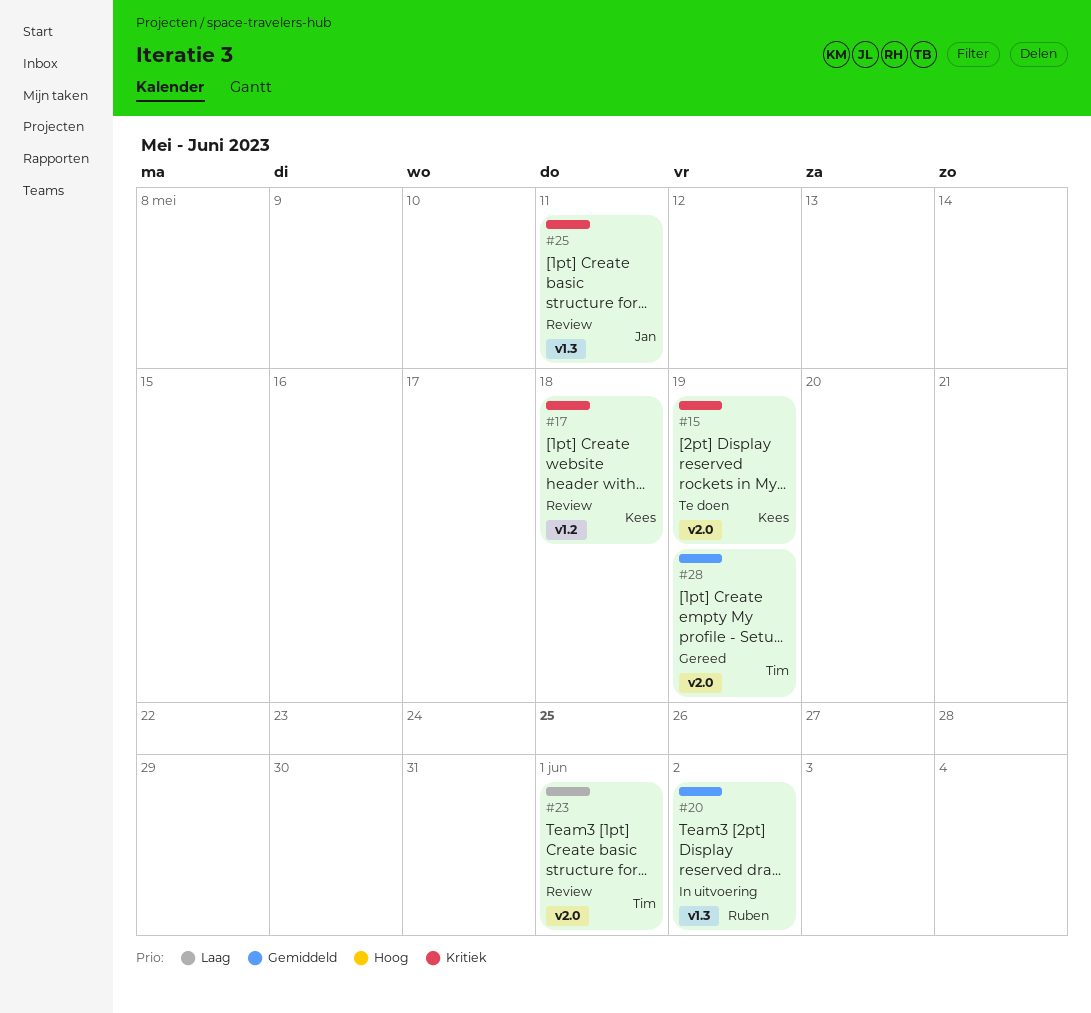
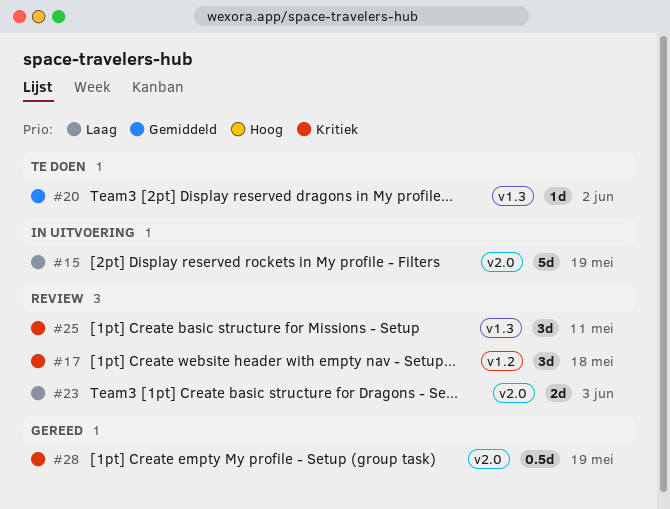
#15, status: Te doen -> In uitvoering
#15, priority: Kritiek -> Laag
#20, status: In uitvoering -> Te doen
#23, due: Jun 1 -> Jun 3
#28, priority: Gemiddeld -> Kritiek

